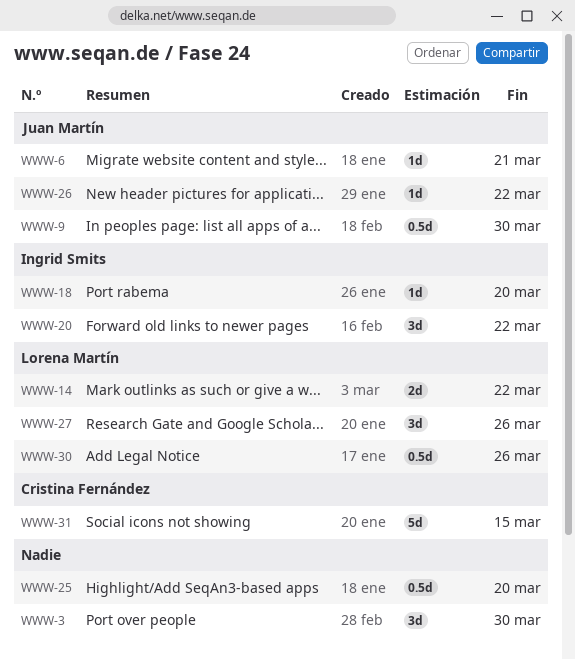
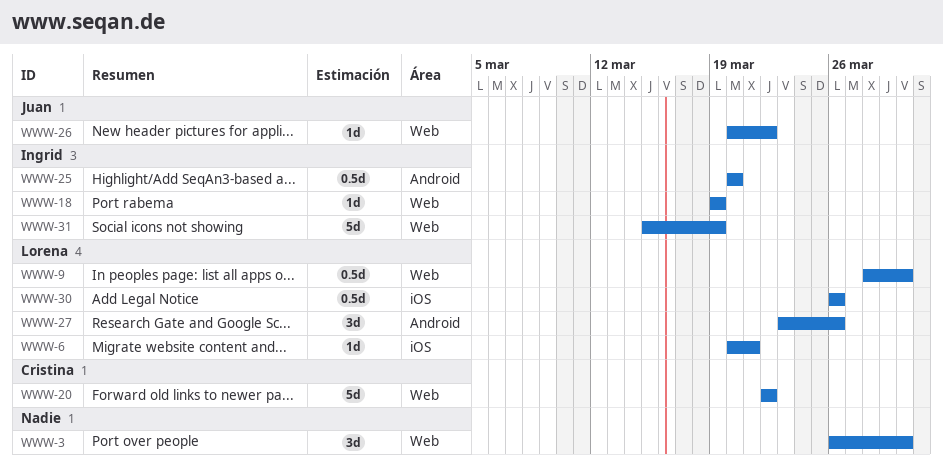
WWW-6, owner: Juan Martín -> Lorena Martín
WWW-9, owner: Juan Martín -> Lorena Martín
WWW-14: present -> none
WWW-18, due: Mar 20 -> Mar 19
WWW-20, owner: Ingrid Smits -> Cristina Fernández
WWW-20, estimate: 3d -> 5d
WWW-25, owner: none -> Ingrid Smits
WWW-31, owner: Cristina Fernández -> Ingrid Smits
WWW-31, due: Mar 15 -> Mar 19

